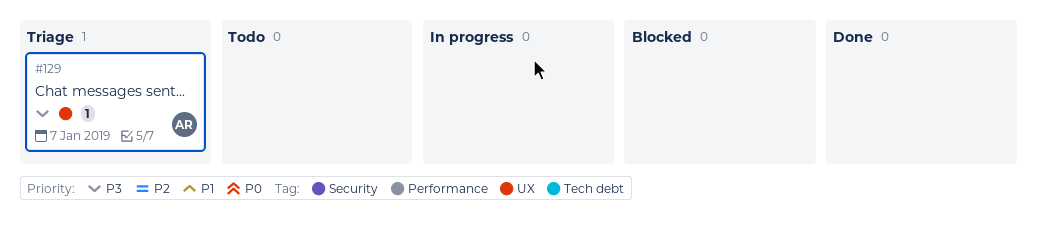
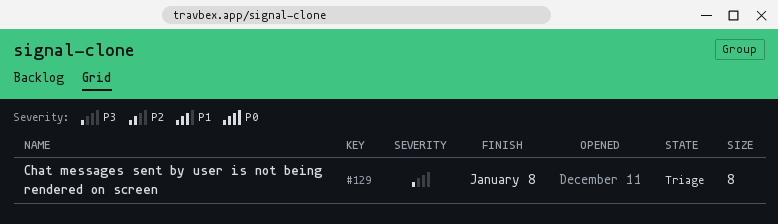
#129, estimate: 1 -> 8
#129, due: Jan 7 -> Jan 8

